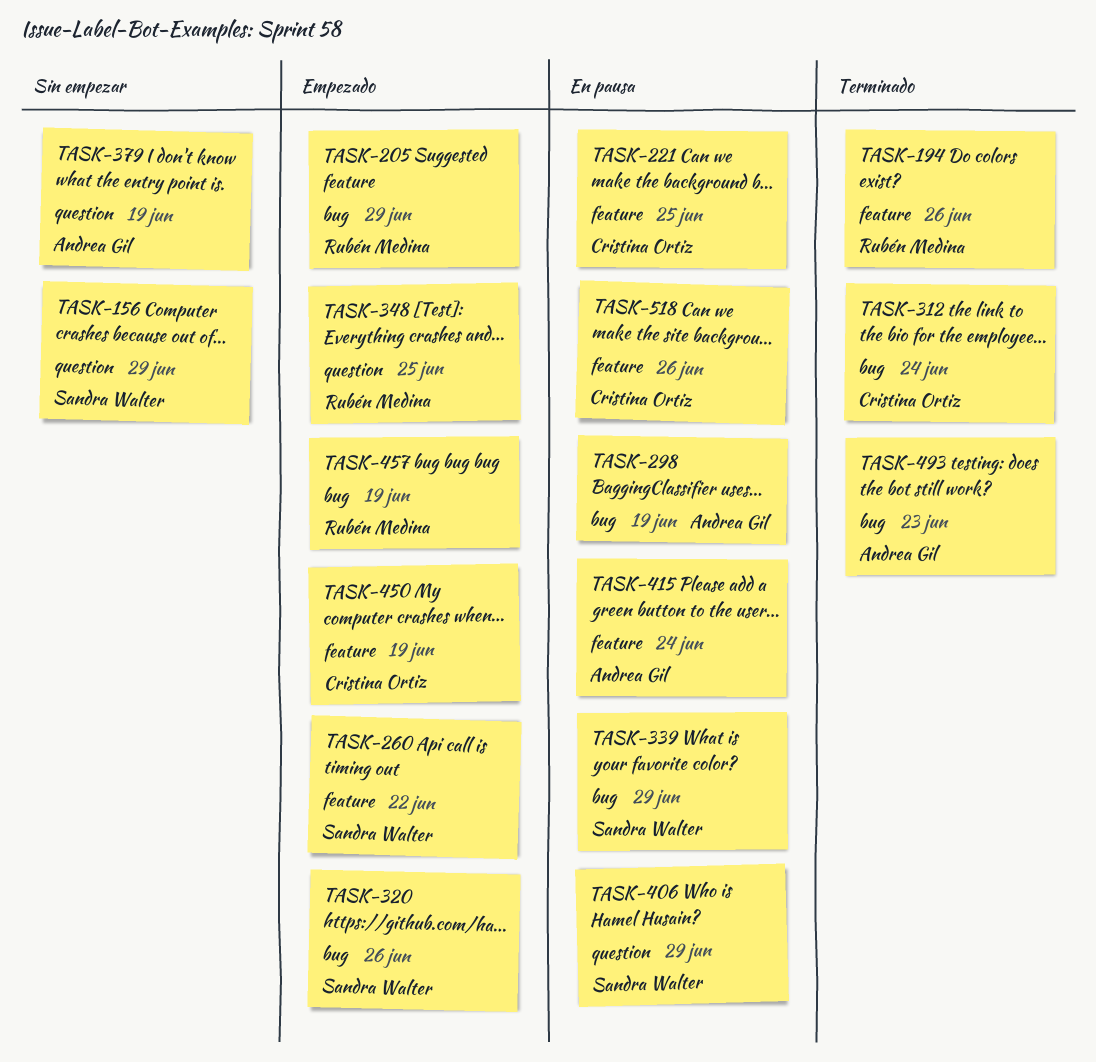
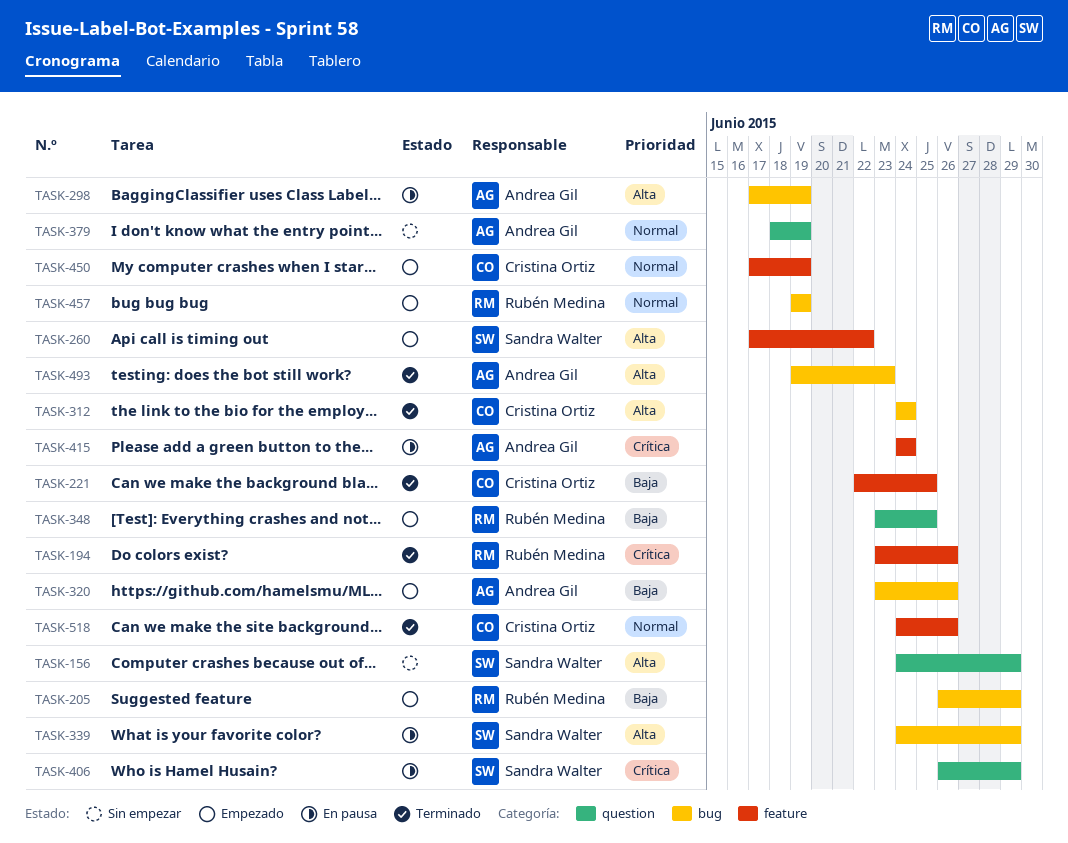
TASK-221, status: En pausa -> Terminado
TASK-320, owner: Sandra Walter -> Andrea Gil
TASK-518, status: En pausa -> Terminado

